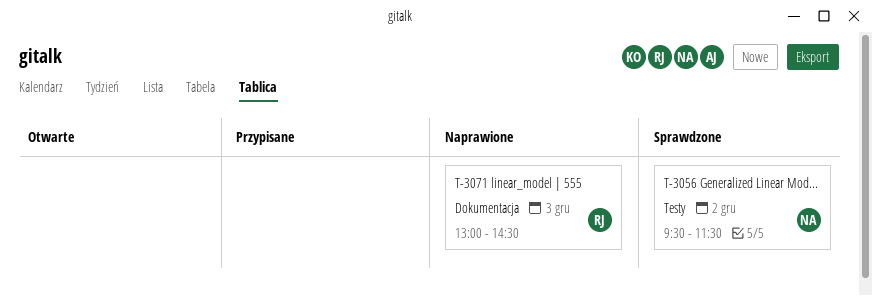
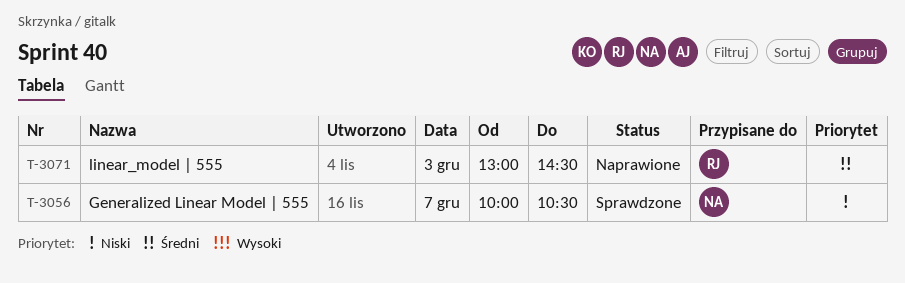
T-3056, day: Dec 2 -> Dec 7
T-3056, begins: 09:30 -> 10:00
T-3056, ends: 11:30 -> 10:30

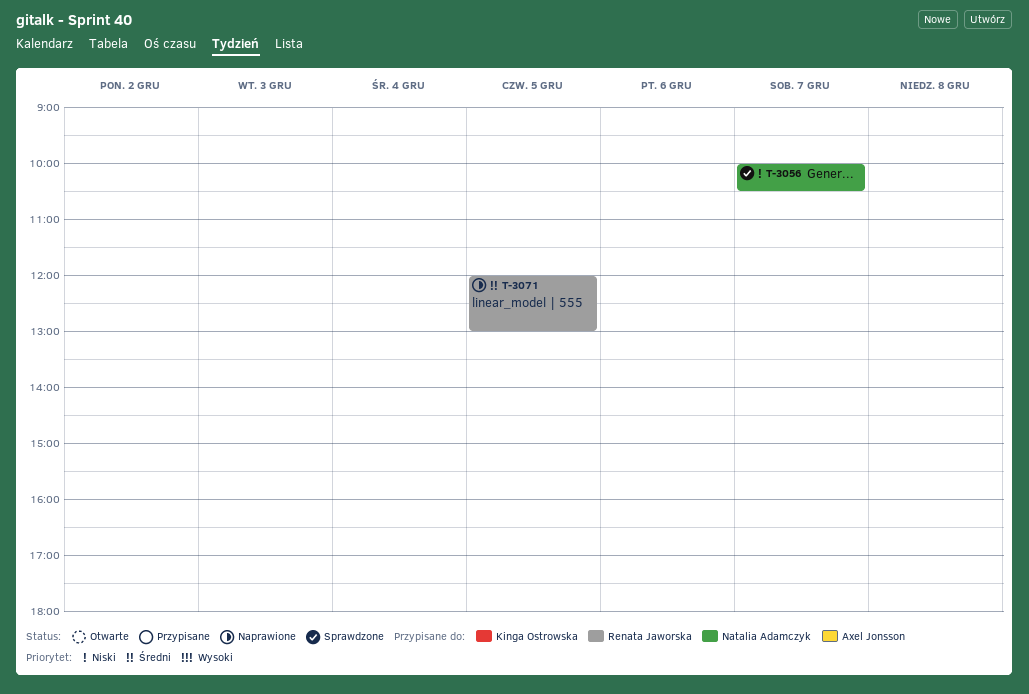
T-3071, day: Dec 3 -> Dec 5
T-3071, begins: 13:00 -> 12:00
T-3071, ends: 14:30 -> 13:00

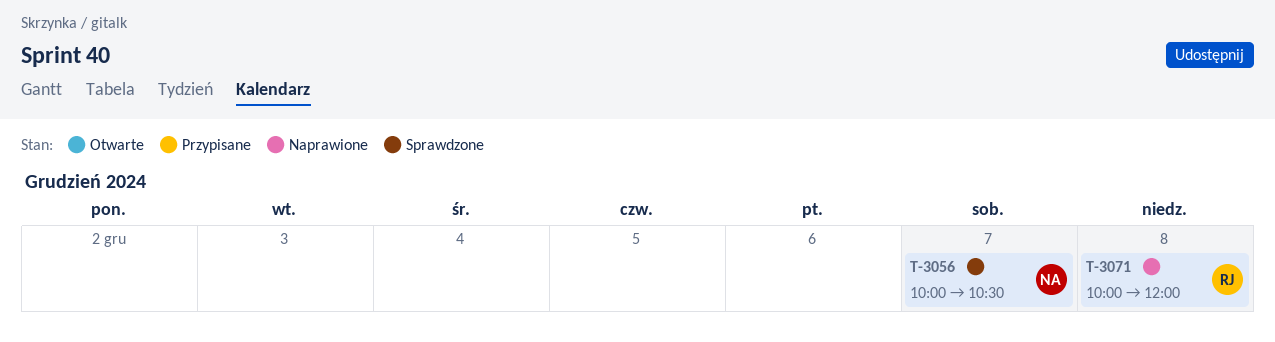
T-3071, day: Dec 5 -> Dec 8
T-3071, begins: 12:00 -> 10:00
T-3071, ends: 13:00 -> 12:00

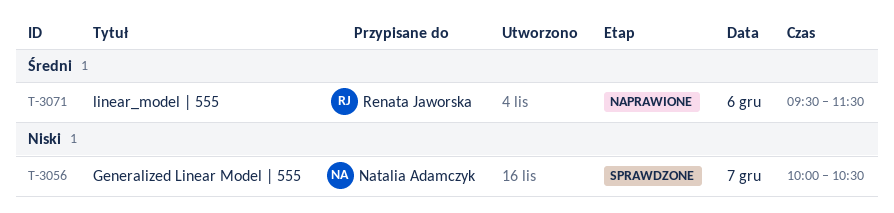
T-3071, day: Dec 8 -> Dec 6
T-3071, begins: 10:00 -> 09:30
T-3071, ends: 12:00 -> 11:30

